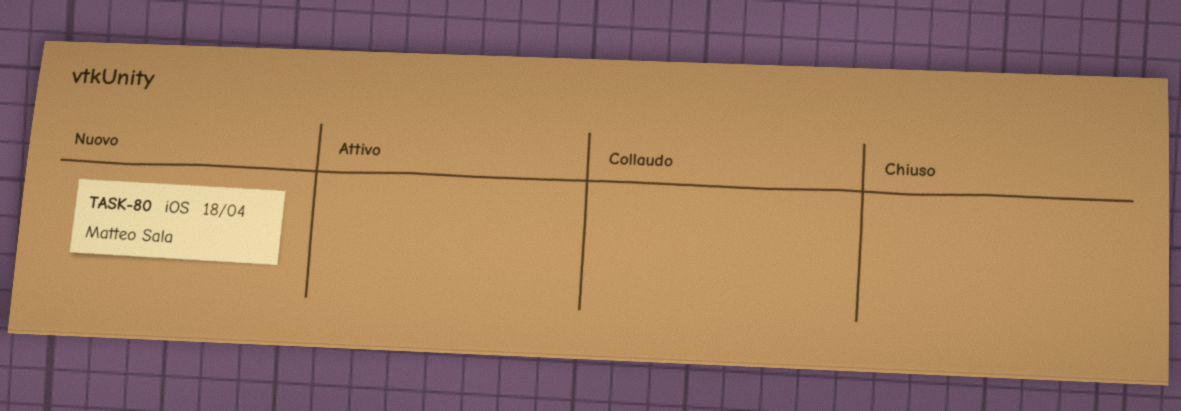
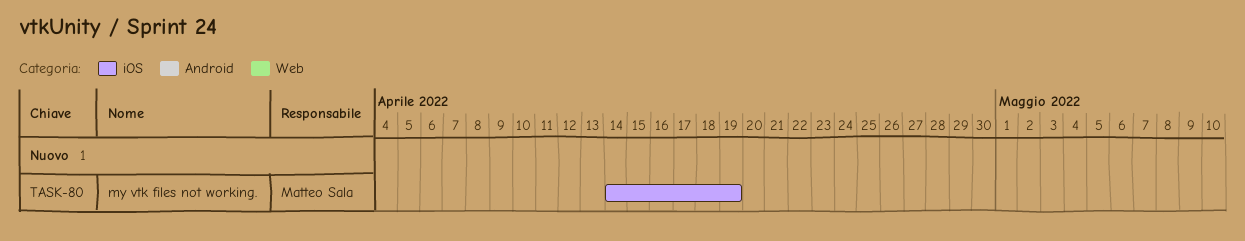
TASK-80, due: Apr 18 -> Apr 19

